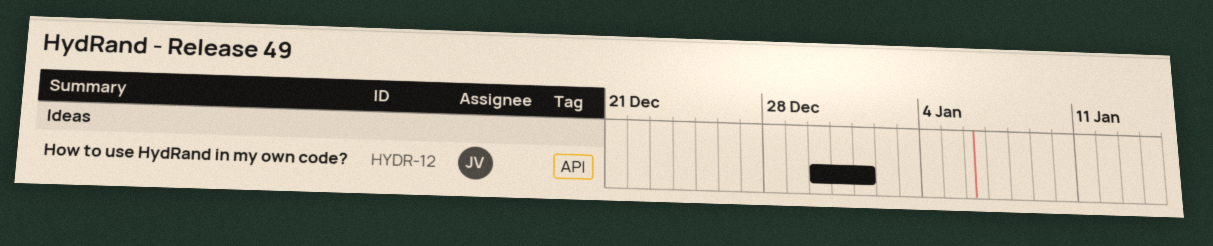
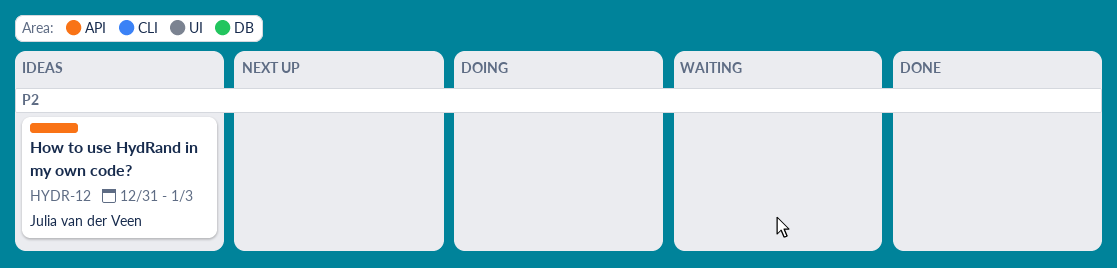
HYDR-12, start: Dec 30 -> Dec 31
HYDR-12, due: Jan 1 -> Jan 3

